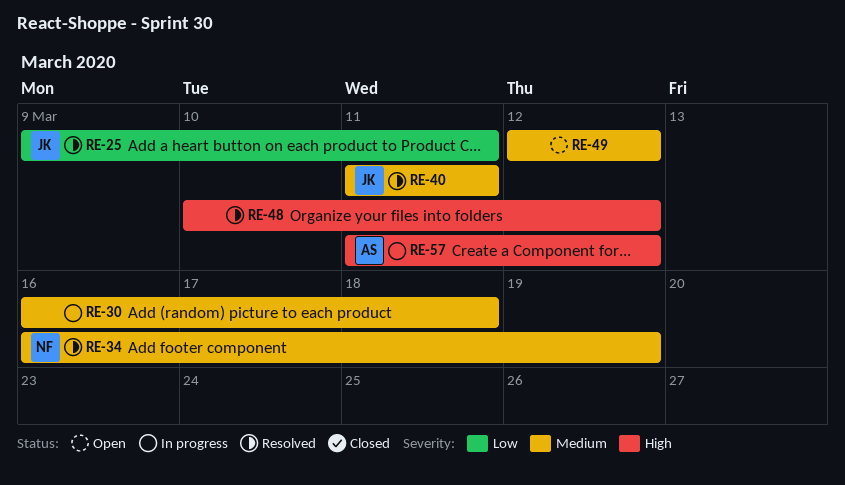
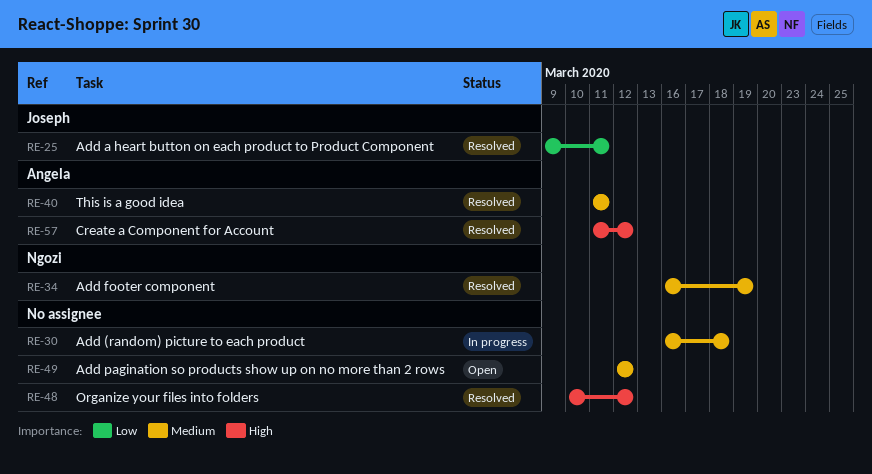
RE-40, owner: Joseph -> Angela
RE-57, status: In progress -> Resolved

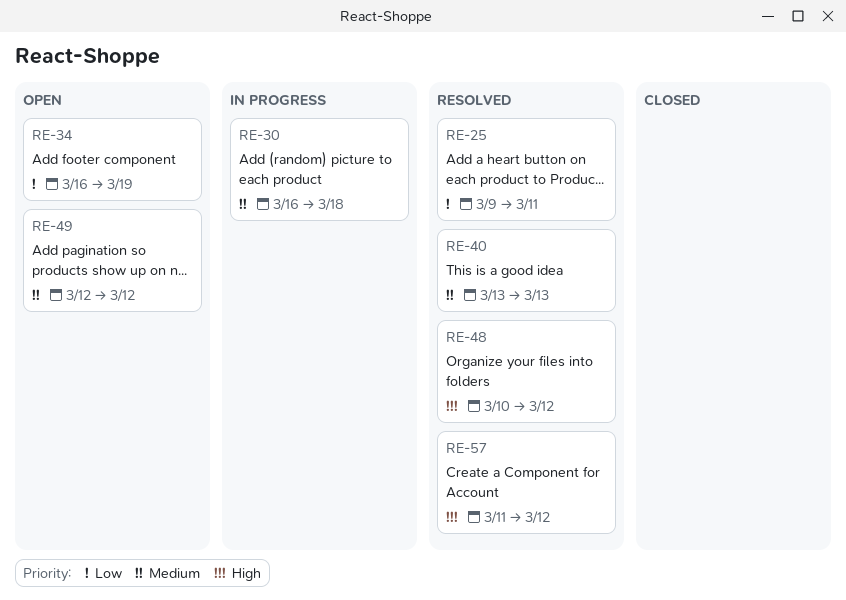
RE-34, status: Resolved -> Open
RE-34, priority: Medium -> Low
RE-40, start: Mar 11 -> Mar 13
RE-40, due: Mar 11 -> Mar 13

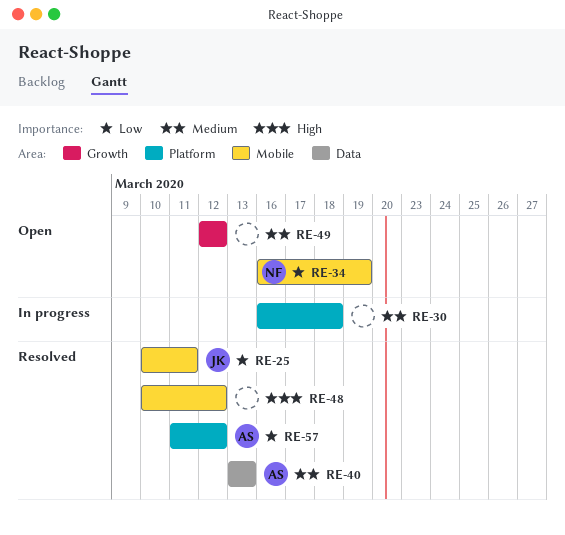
RE-25, start: Mar 9 -> Mar 10
RE-57, priority: High -> Low

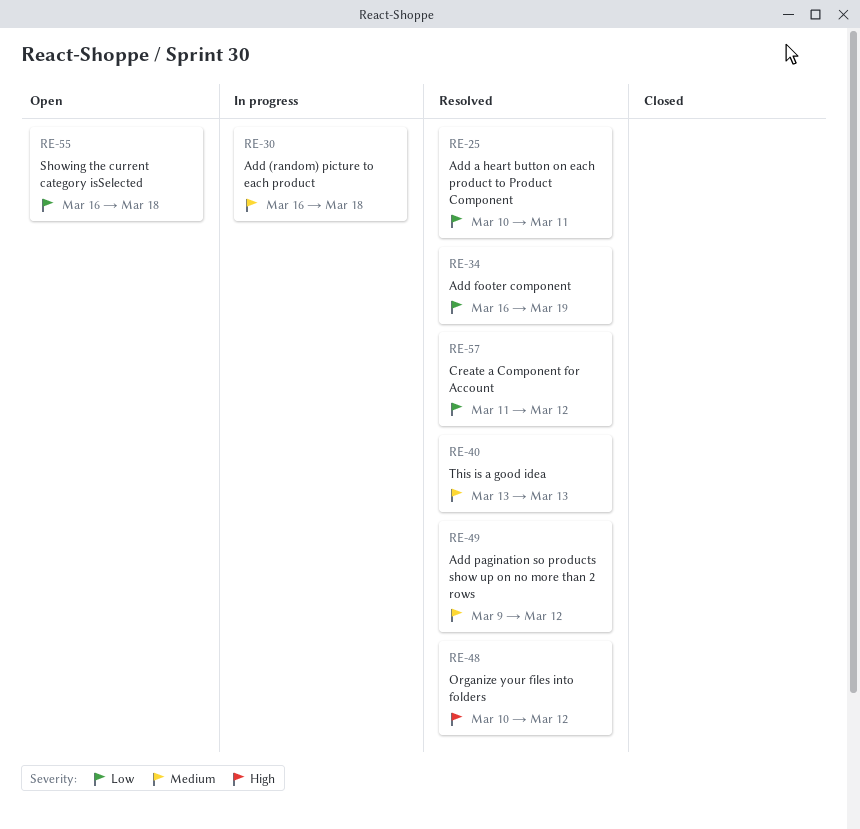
RE-34, status: Open -> Resolved
RE-49, status: Open -> Resolved
RE-49, start: Mar 12 -> Mar 9
RE-55: none -> present

